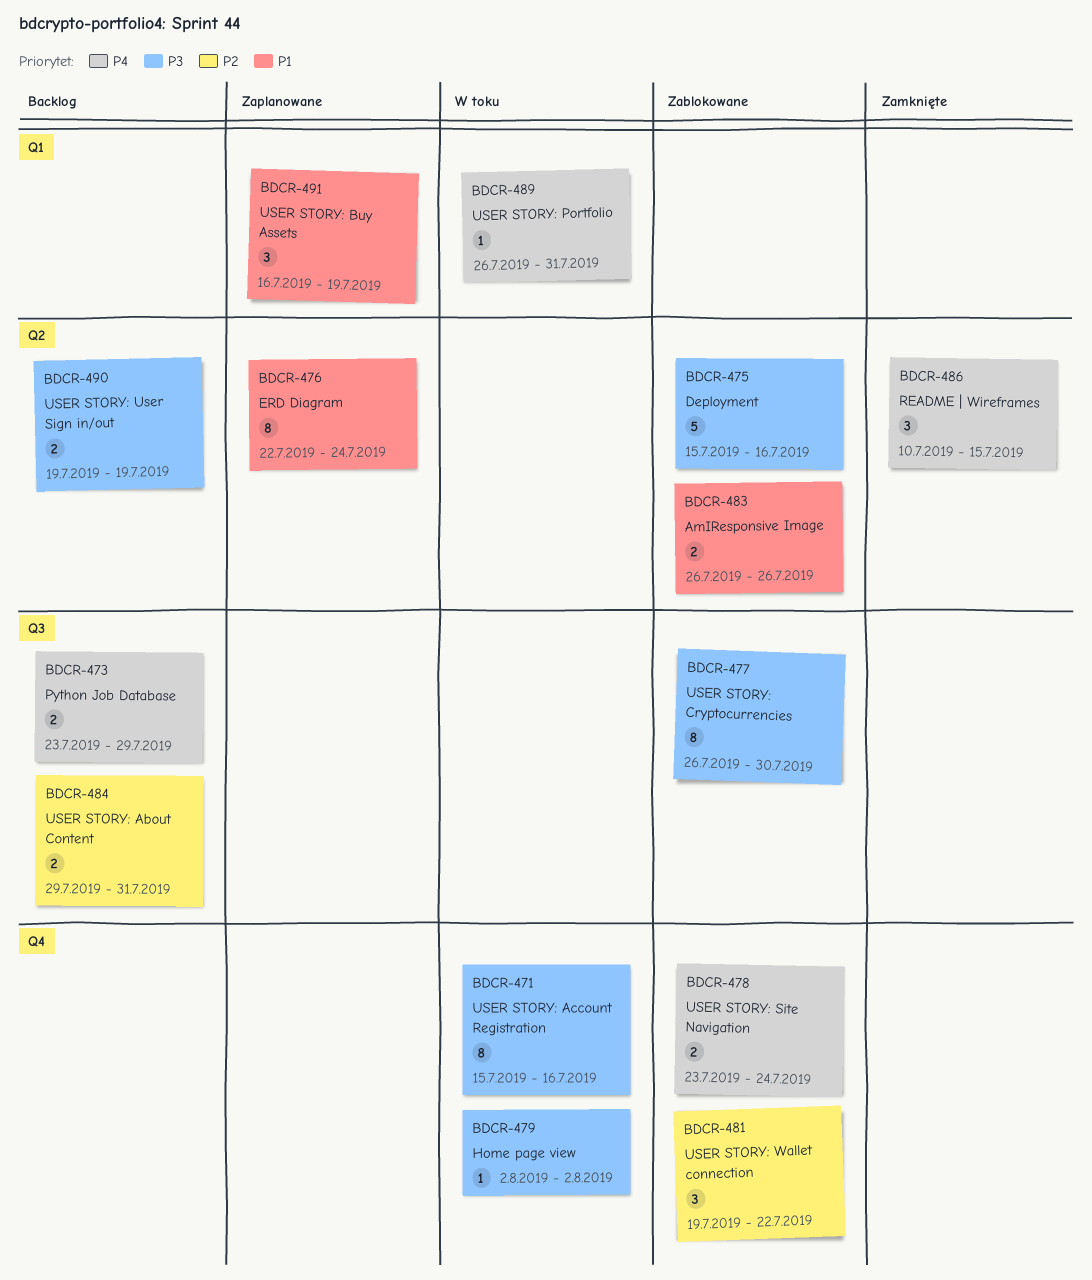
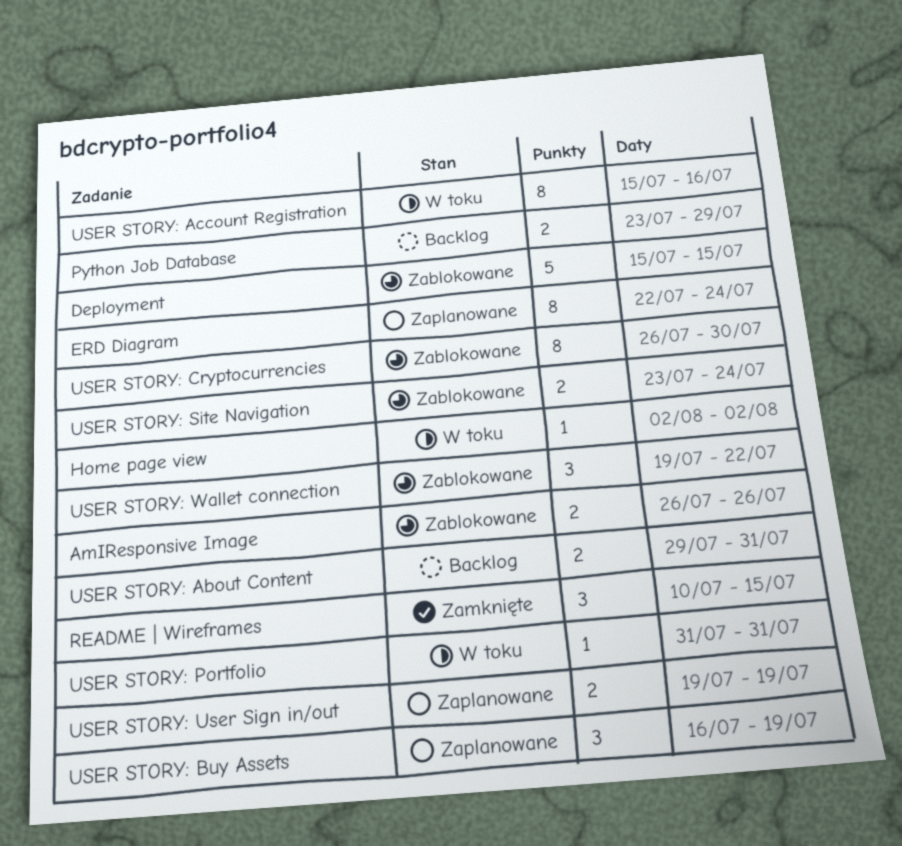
Deployment, due: Jul 16 -> Jul 15
USER STORY: Portfolio, start: Jul 26 -> Jul 31
USER STORY: User Sign in/out, status: Backlog -> Zaplanowane

